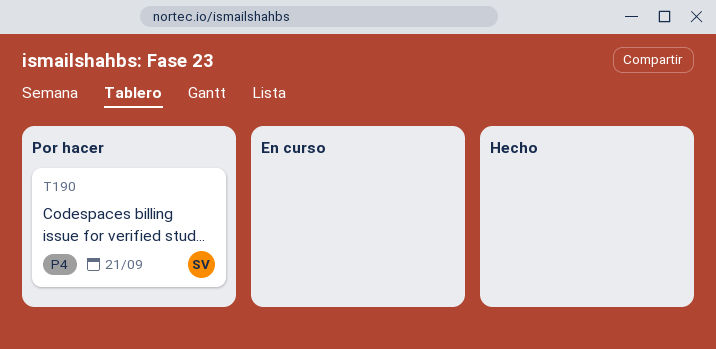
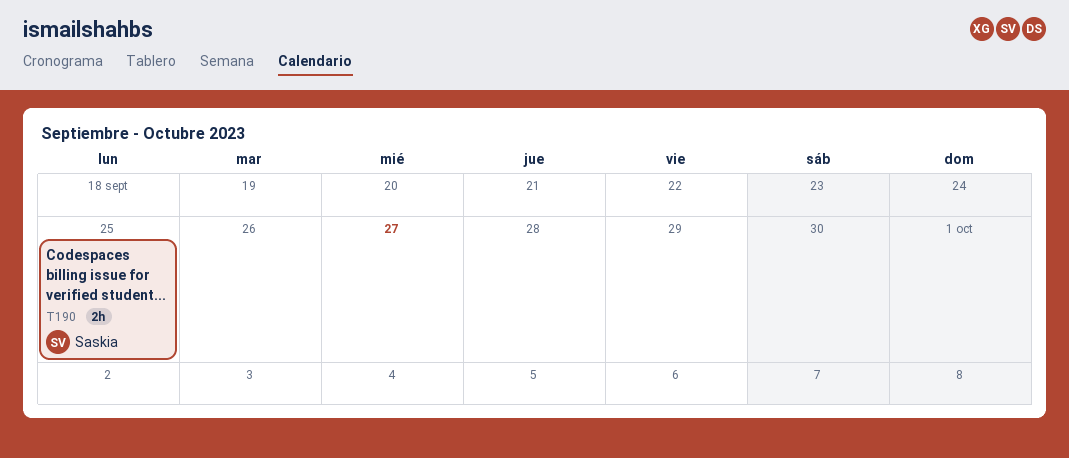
T190, due: Sep 21 -> Sep 25

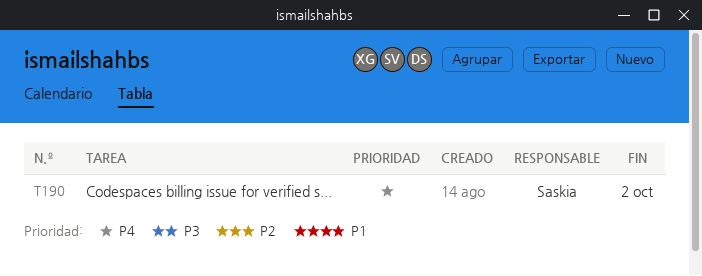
T190, due: Sep 25 -> Oct 2

